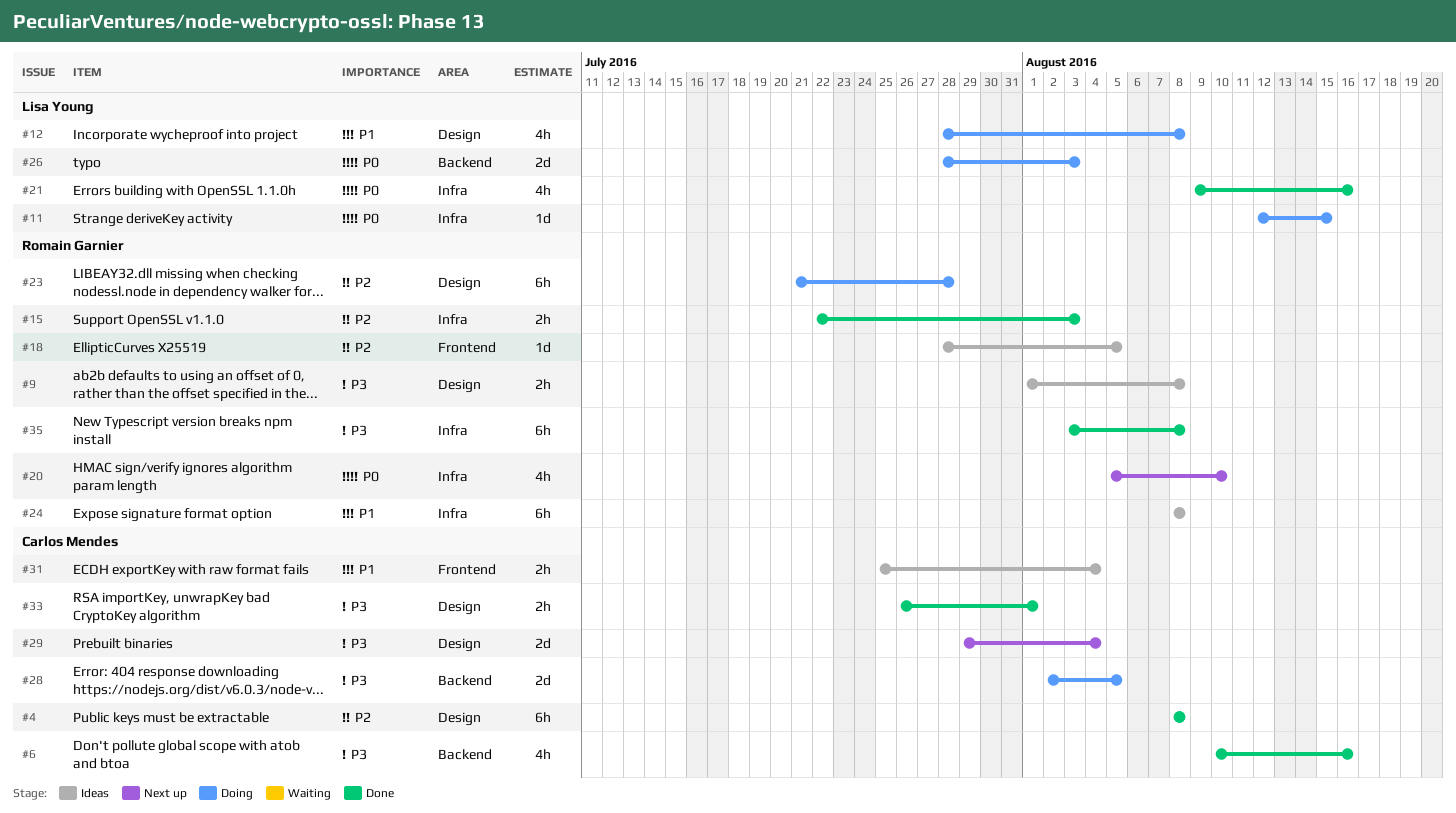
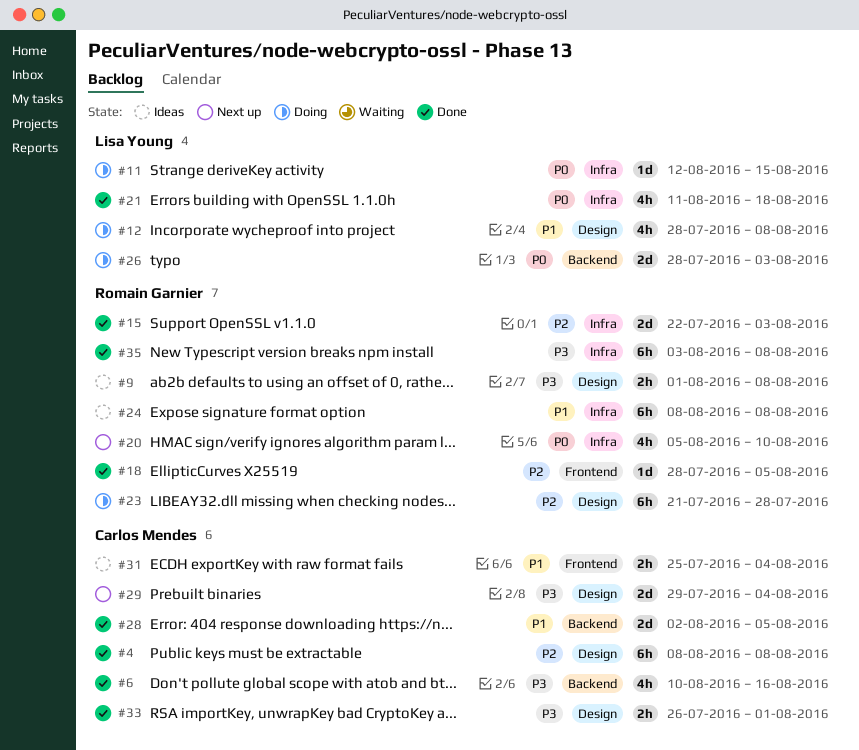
#15, estimate: 2h -> 2d
#18, status: Ideas -> Done
#21, start: Aug 9 -> Aug 11
#21, due: Aug 16 -> Aug 18
#28, status: Doing -> Done
#28, priority: P3 -> P1

